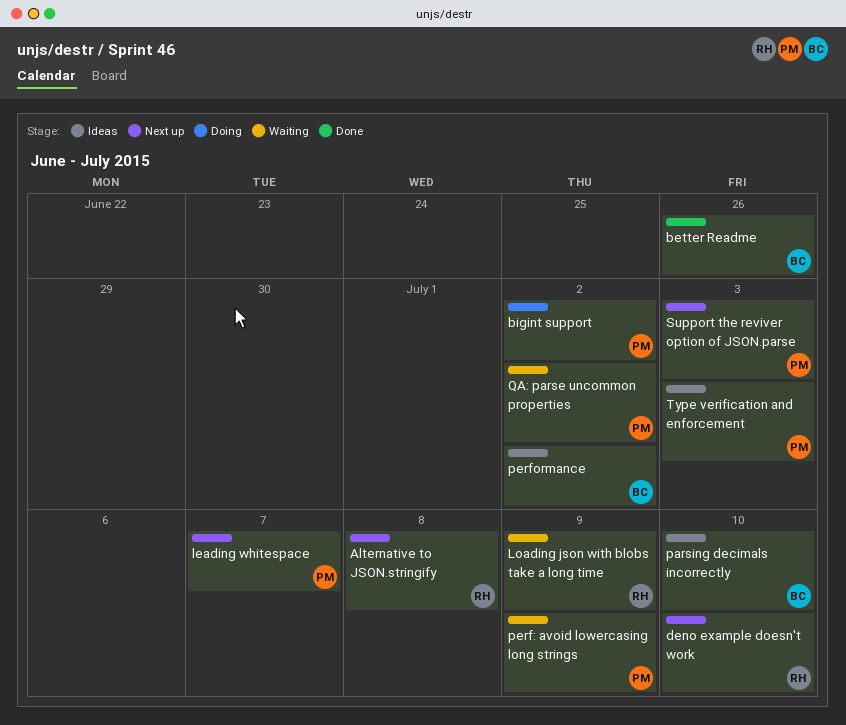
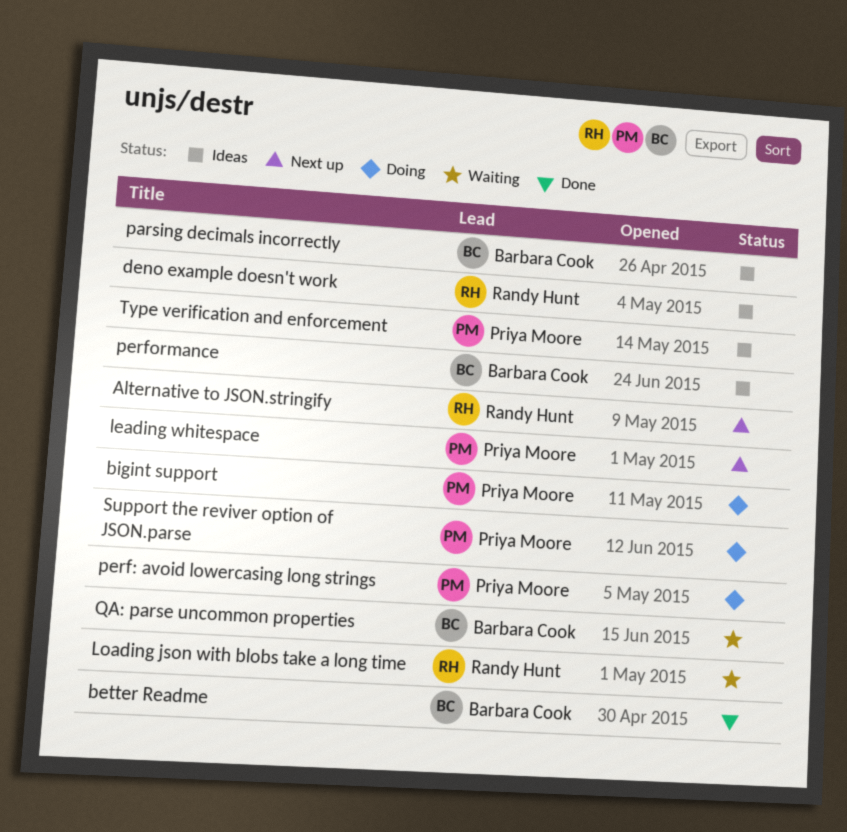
deno example doesn't work, status: Next up -> Ideas
perf: avoid lowercasing long strings, status: Waiting -> Doing
QA: parse uncommon properties, owner: Priya Moore -> Barbara Cook
Support the reviver option of JSON.parse, status: Next up -> Doing

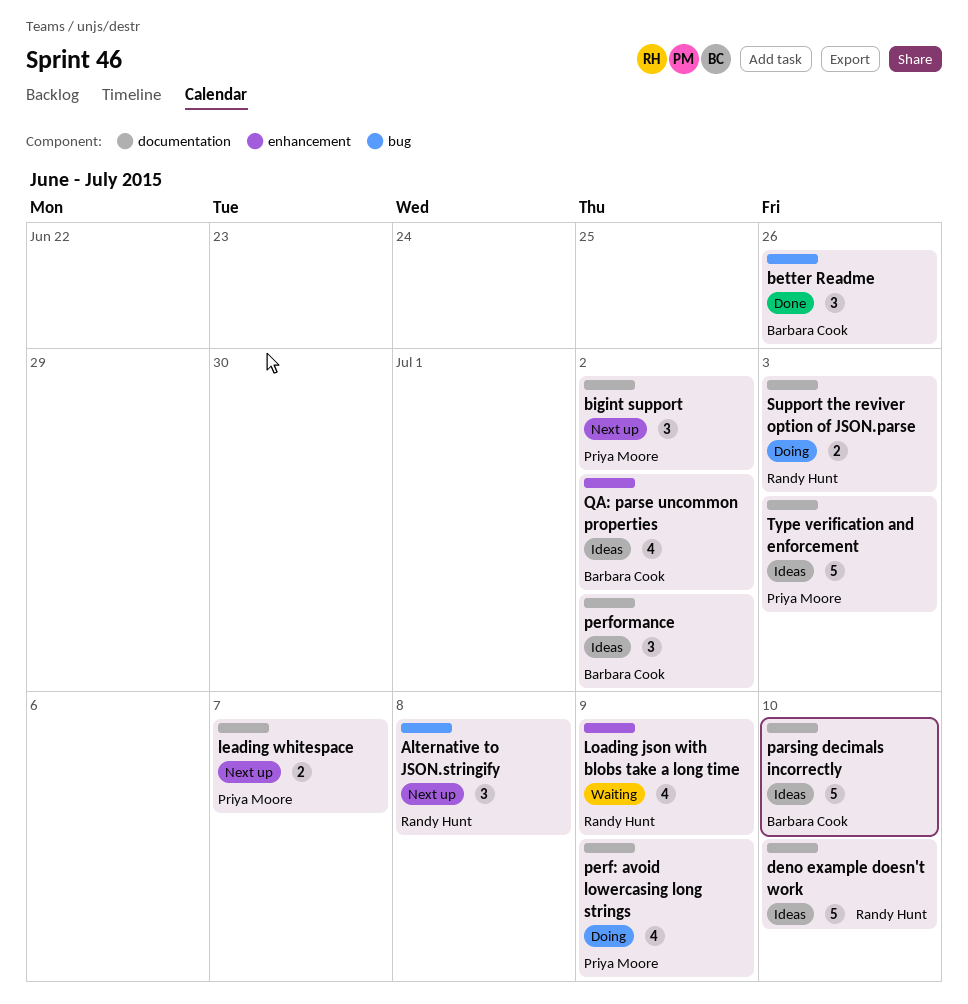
bigint support, status: Doing -> Next up
QA: parse uncommon properties, status: Waiting -> Ideas
Support the reviver option of JSON.parse, owner: Priya Moore -> Randy Hunt

